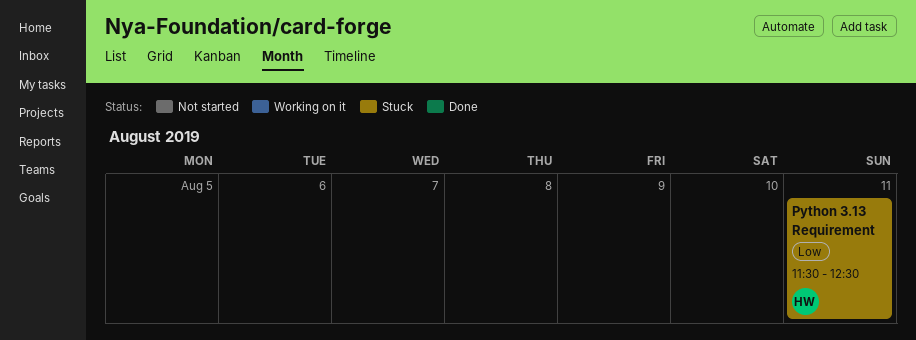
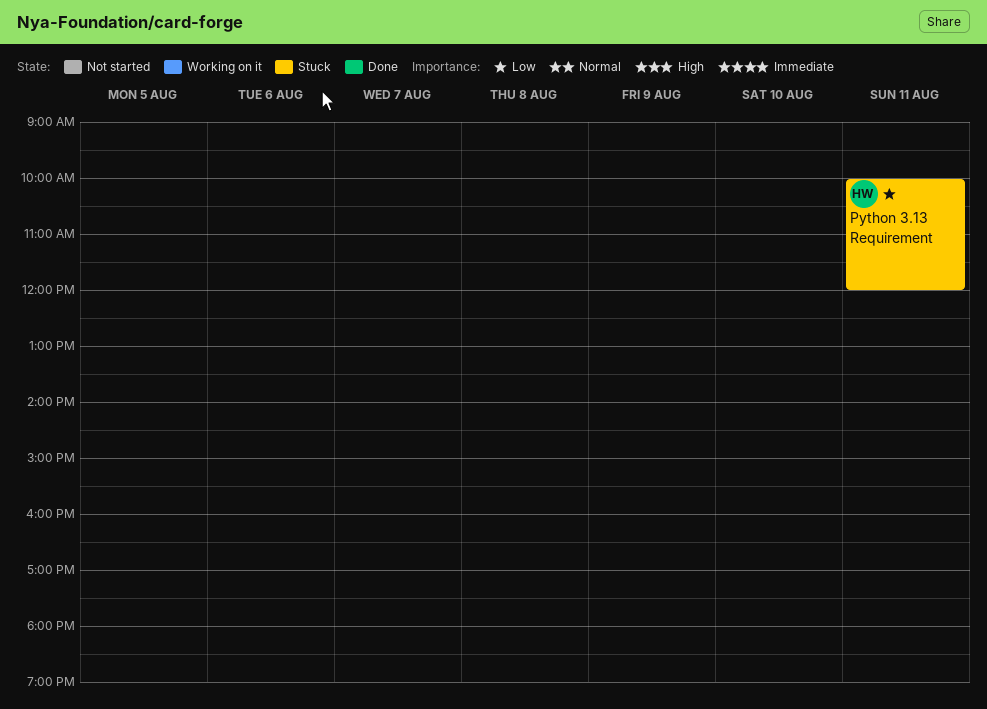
Python 3.13 Requirement, begins: 11:30 -> 10:00
Python 3.13 Requirement, ends: 12:30 -> 12:00

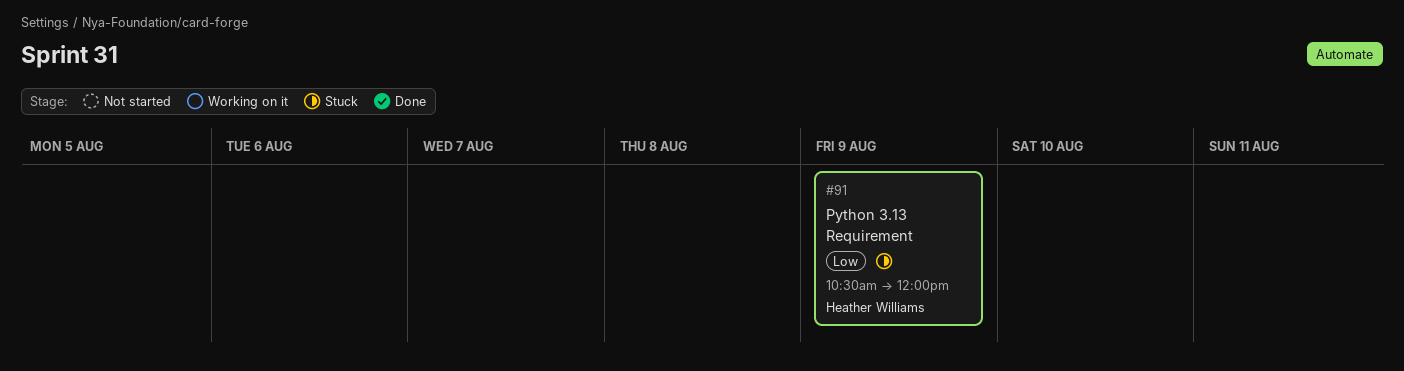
Python 3.13 Requirement, day: Aug 11 -> Aug 9
Python 3.13 Requirement, begins: 10:00 -> 10:30

